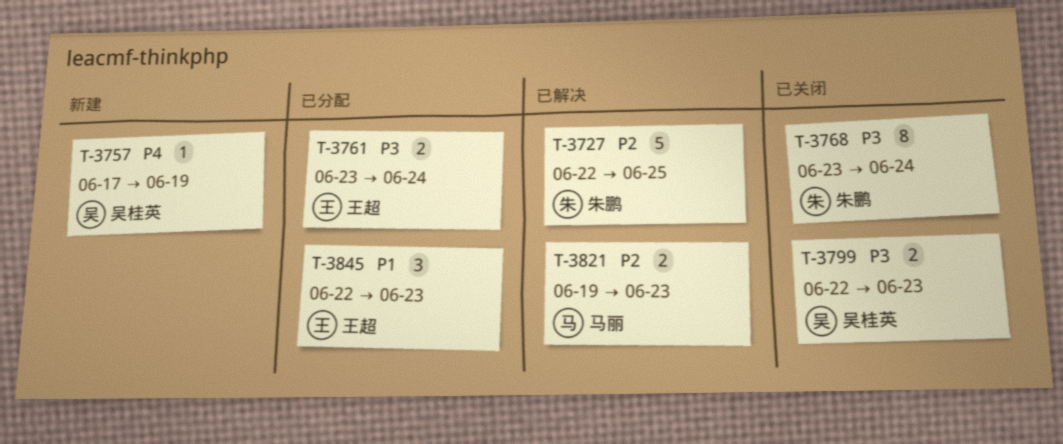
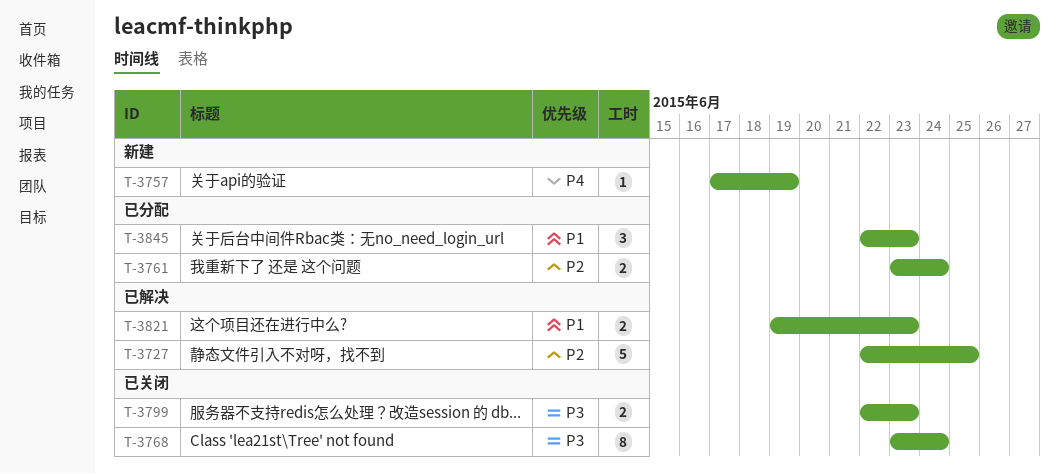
T-3761, priority: P3 -> P2
T-3821, priority: P2 -> P1

